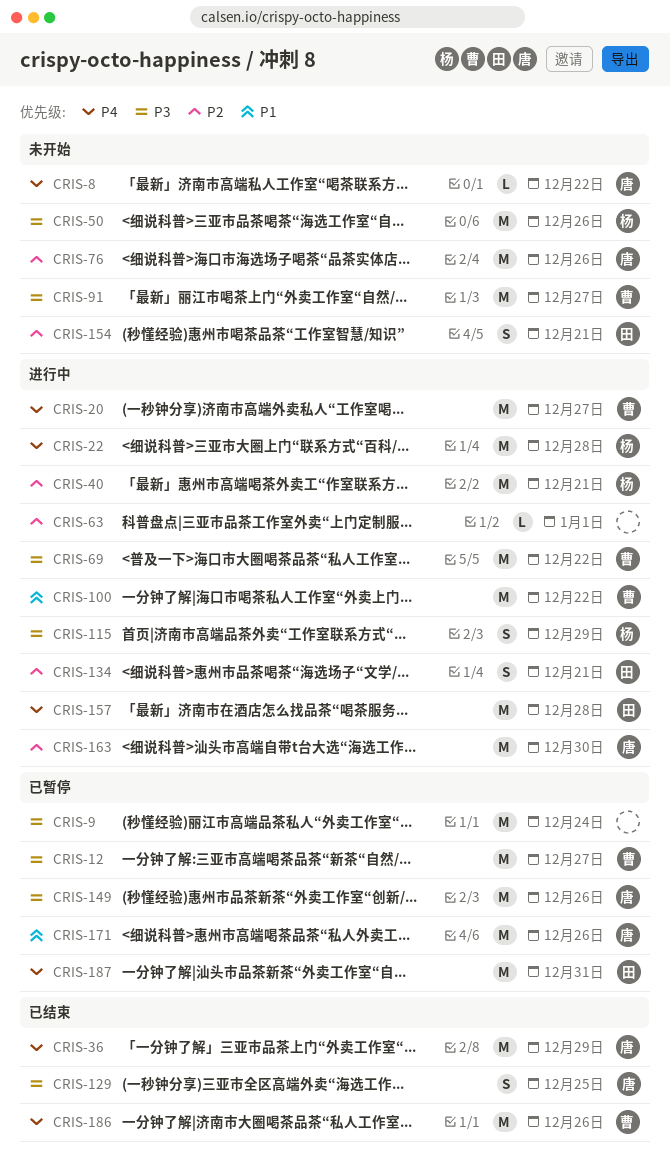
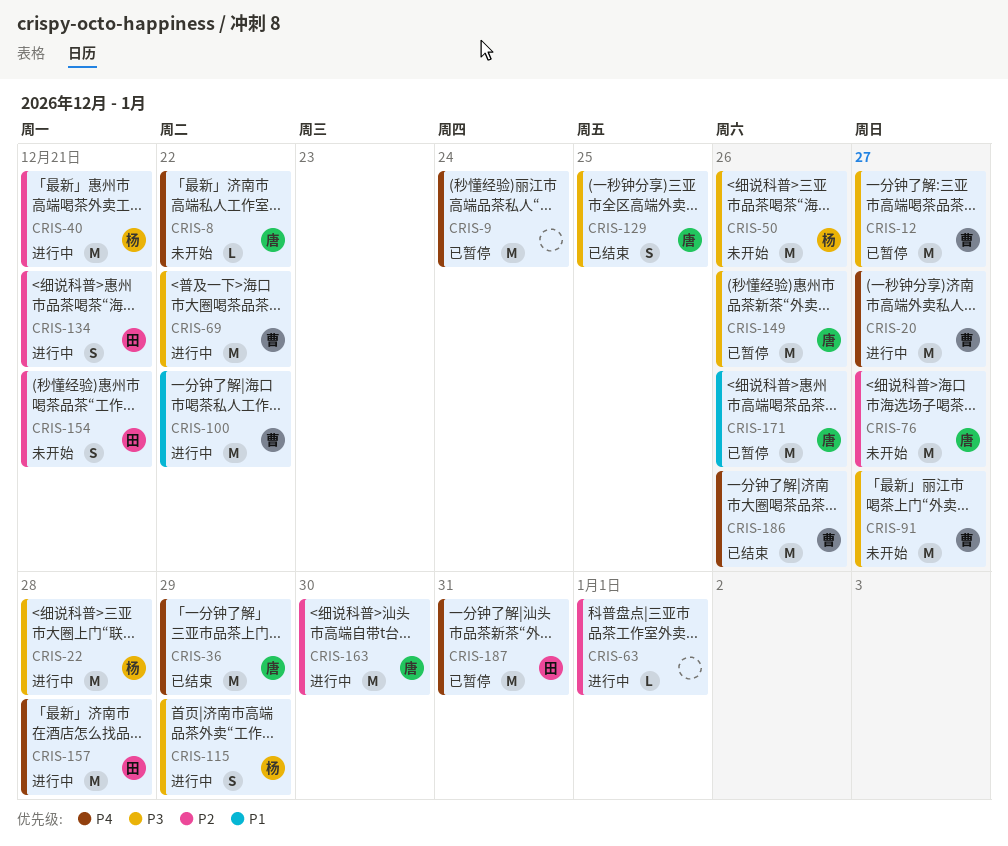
CRIS-9, priority: P3 -> P4
CRIS-22, priority: P4 -> P3
CRIS-76, due: Dec 26 -> Dec 27

